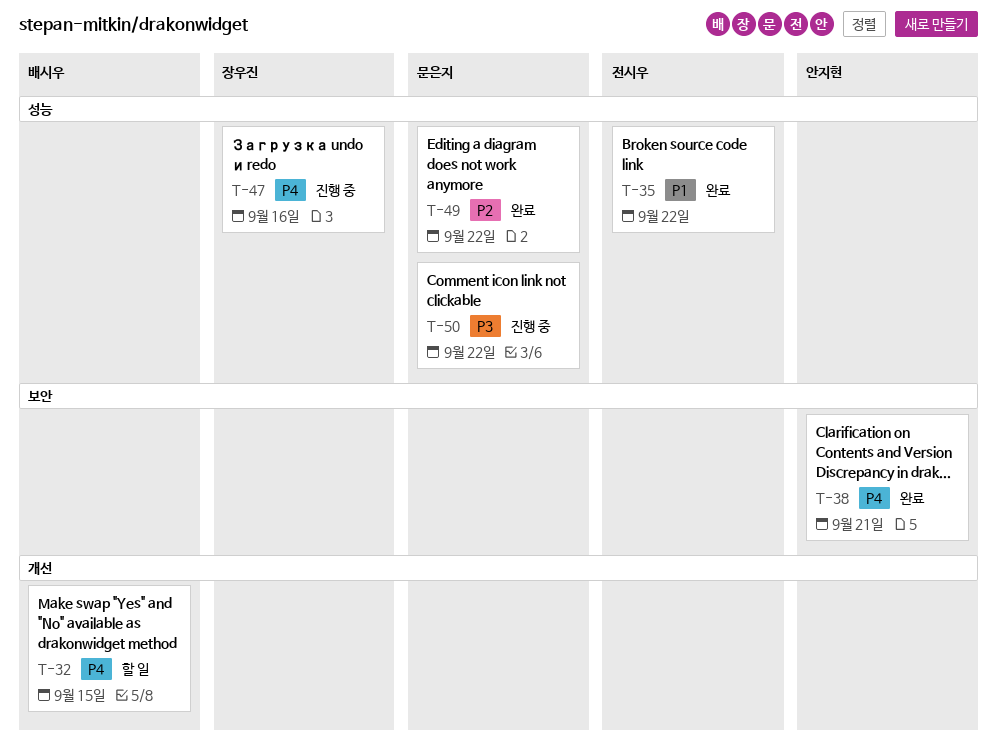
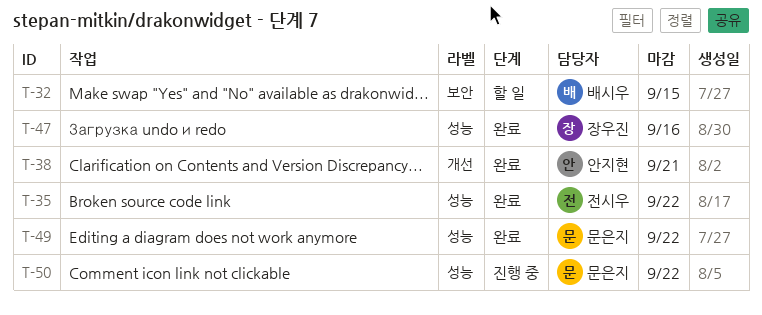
T-32, label: 개선 -> 보안
T-38, label: 보안 -> 개선
T-47, status: 진행 중 -> 완료

